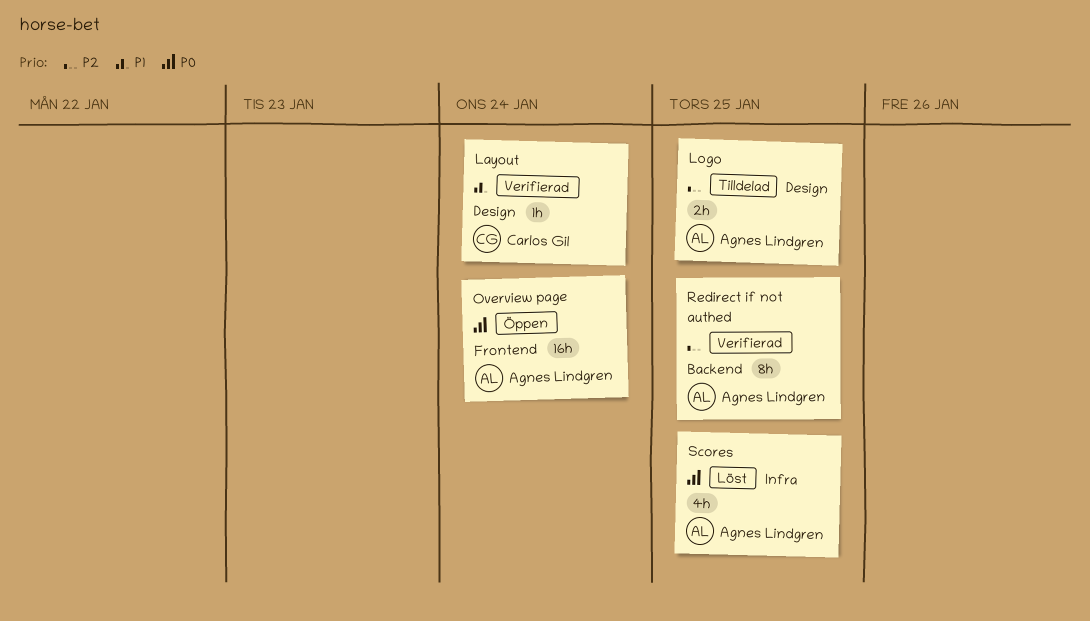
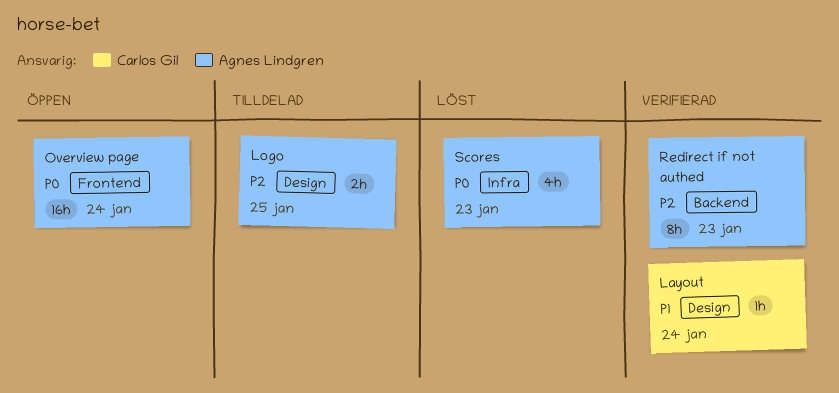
Redirect if not authed, due: Jan 25 -> Jan 23
Scores, due: Jan 25 -> Jan 23

